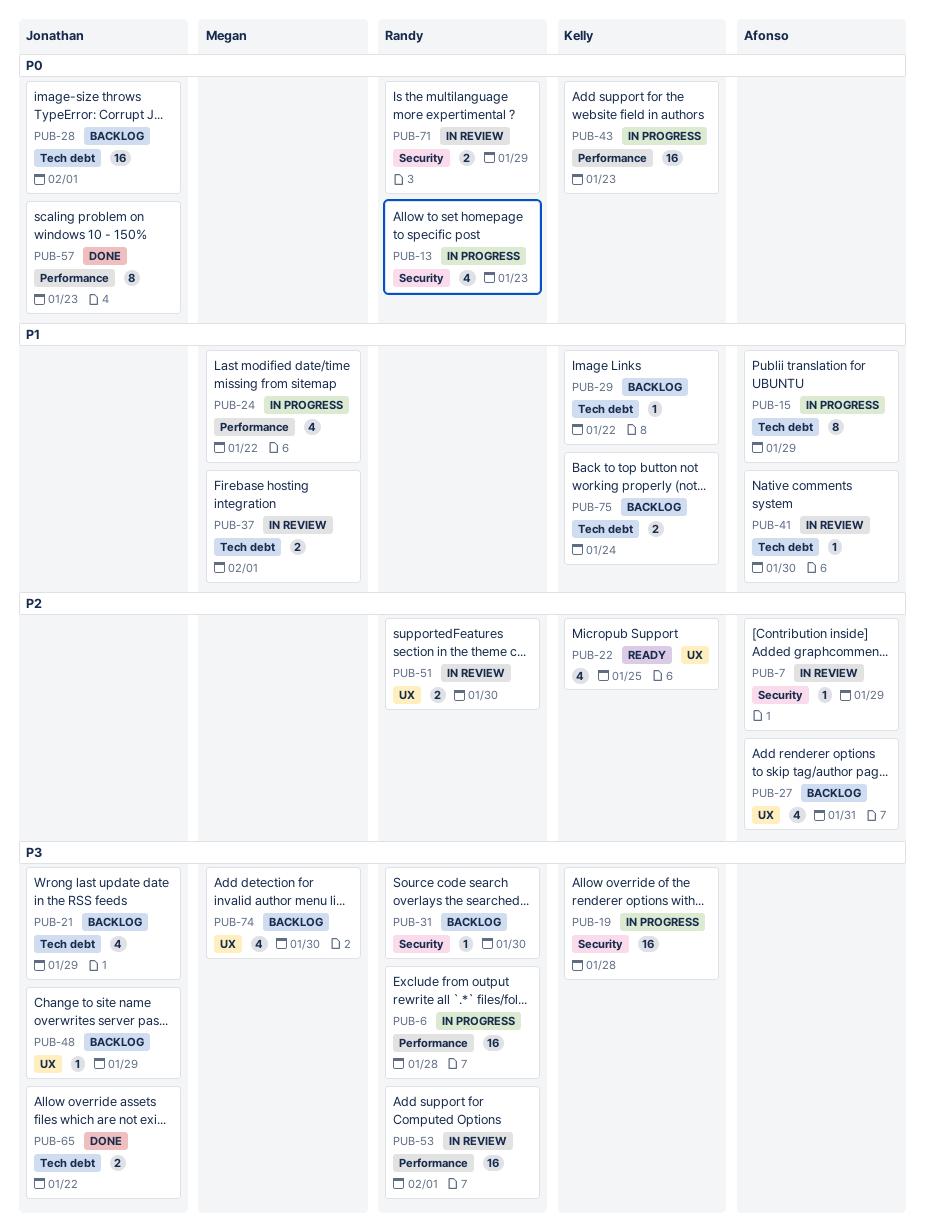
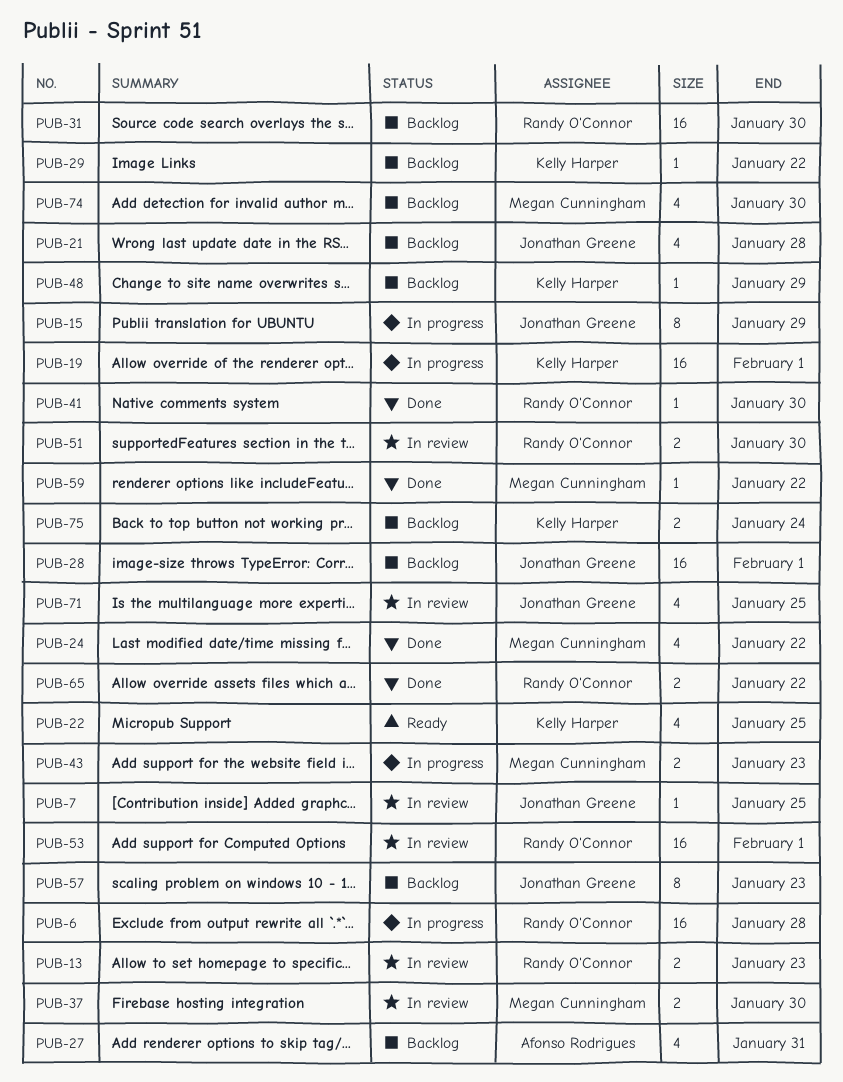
PUB-7, owner: Afonso Rodrigues -> Jonathan Greene
PUB-7, due: Jan 29 -> Jan 25
PUB-13, status: In progress -> In review
PUB-13, estimate: 4 -> 2
PUB-15, owner: Afonso Rodrigues -> Jonathan Greene
PUB-19, due: Jan 28 -> Feb 1
PUB-21, due: Jan 29 -> Jan 28
PUB-24, status: In progress -> Done
PUB-31, estimate: 1 -> 16
PUB-37, due: Feb 1 -> Jan 30
PUB-41, status: In review -> Done
PUB-41, owner: Afonso Rodrigues -> Randy O'Connor
PUB-43, owner: Kelly Harper -> Megan Cunningham
PUB-43, estimate: 16 -> 2
PUB-48, owner: Jonathan Greene -> Kelly Harper
PUB-57, status: Done -> Backlog
PUB-59: none -> present
PUB-65, owner: Jonathan Greene -> Randy O'Connor
PUB-71, owner: Randy O'Connor -> Jonathan Greene
PUB-71, estimate: 2 -> 4
PUB-71, due: Jan 29 -> Jan 25

